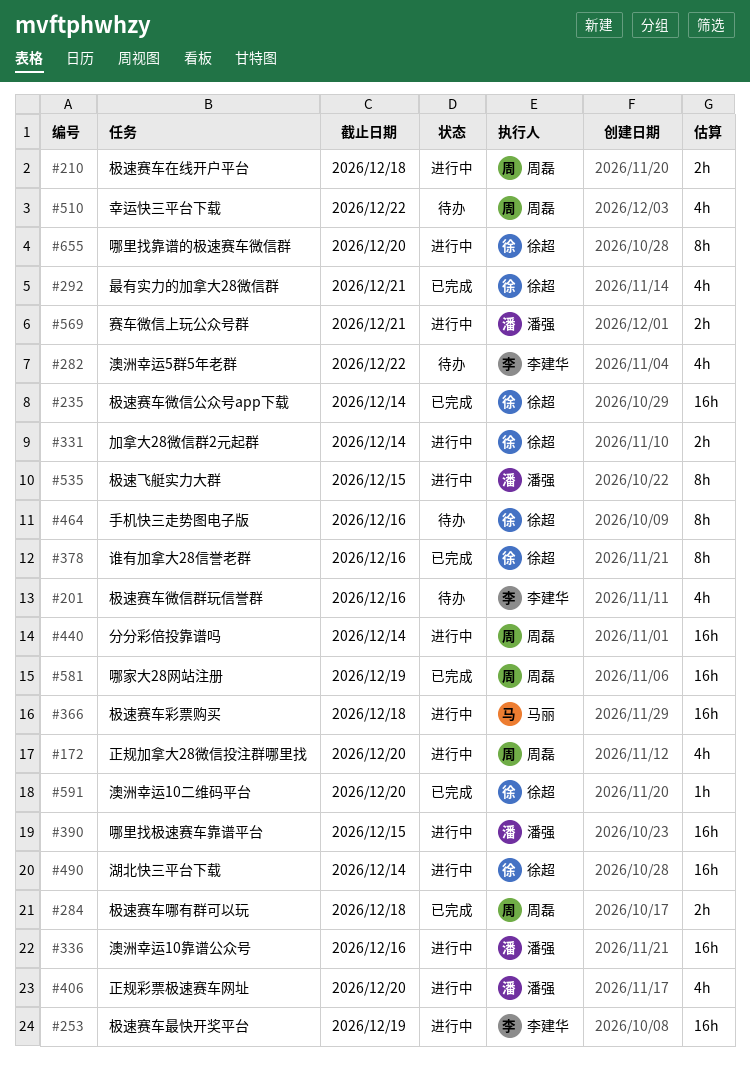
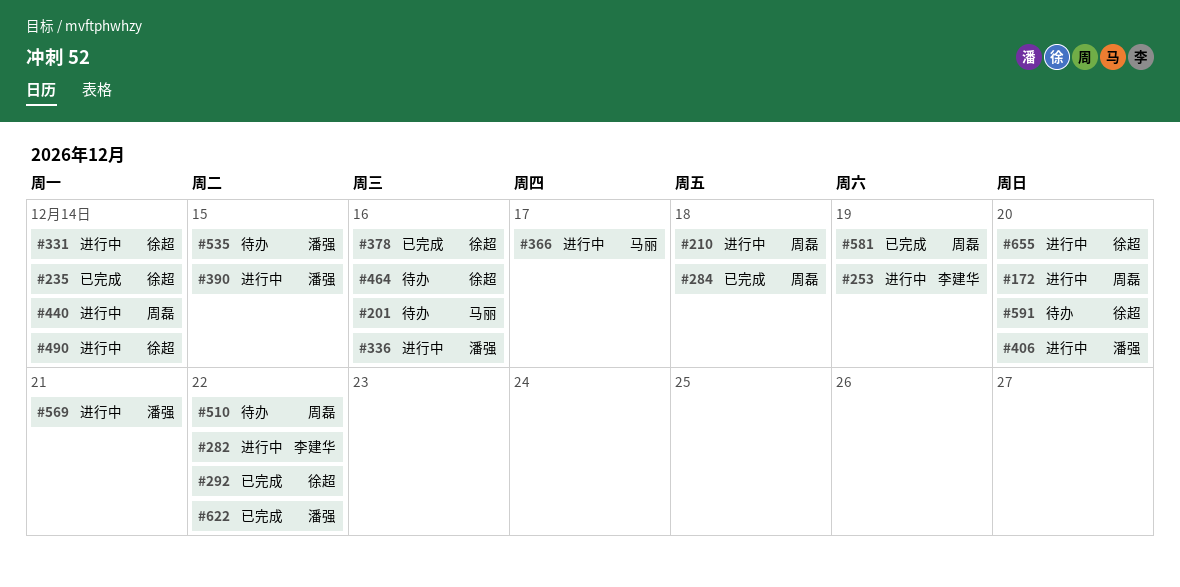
#201, owner: 李建华 -> 马丽
#282, status: 待办 -> 进行中
#292, due: Dec 21 -> Dec 22
#366, due: Dec 18 -> Dec 17
#535, status: 进行中 -> 待办
#591, status: 已完成 -> 待办
#622: none -> present

